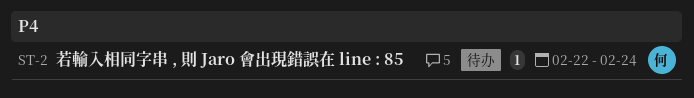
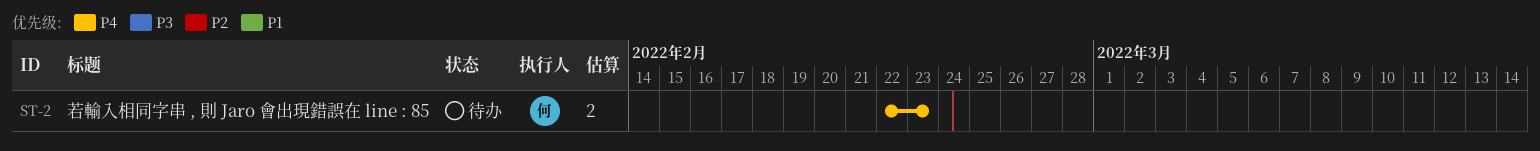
ST-2, estimate: 1 -> 2
ST-2, due: Feb 24 -> Feb 23

